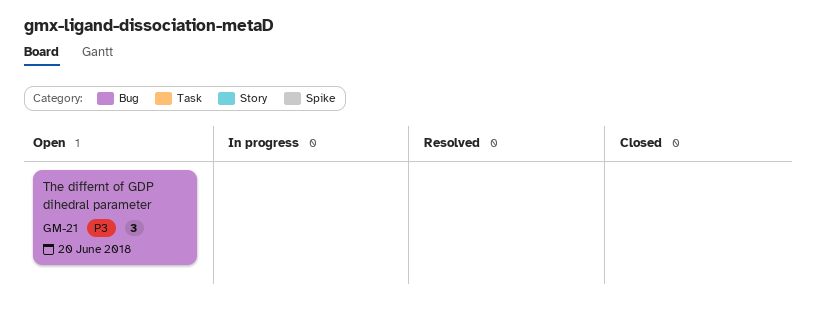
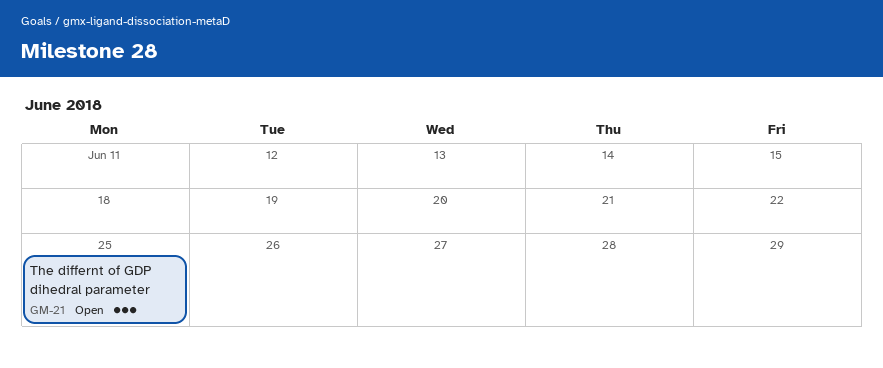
GM-21, due: Jun 20 -> Jun 25

